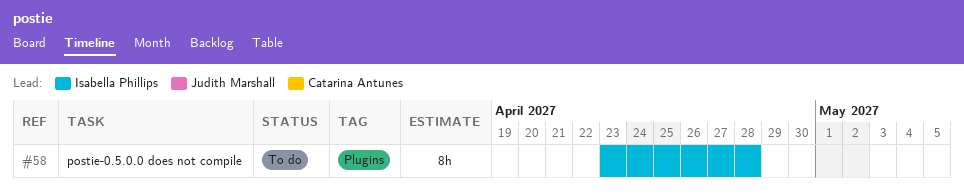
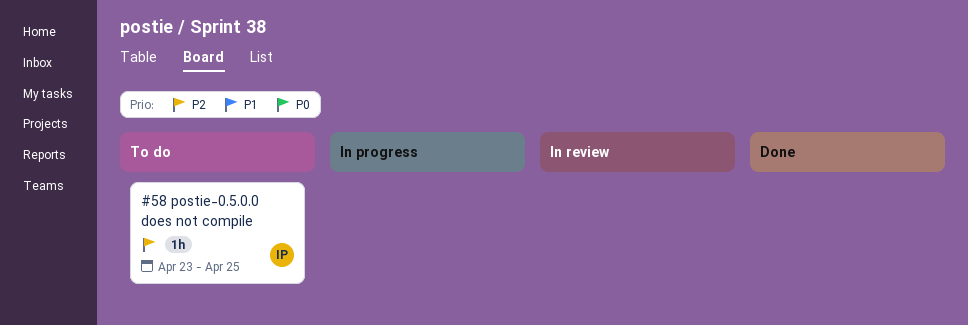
#58, estimate: 8h -> 1h
#58, due: Apr 28 -> Apr 25

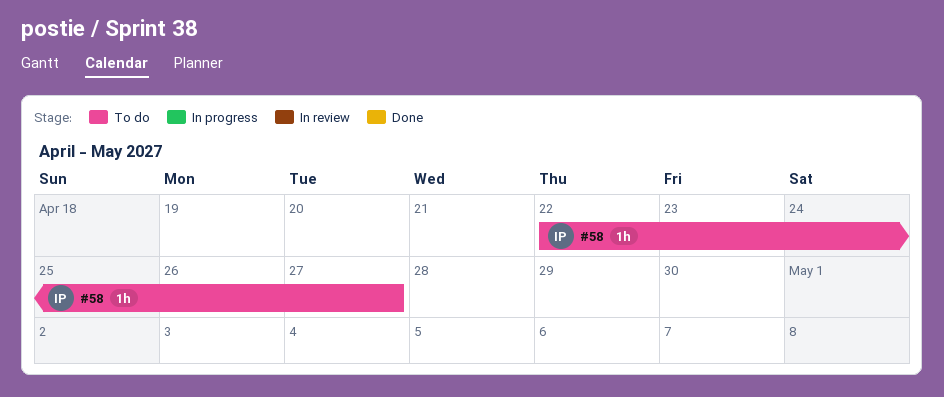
#58, start: Apr 23 -> Apr 22
#58, due: Apr 25 -> Apr 27

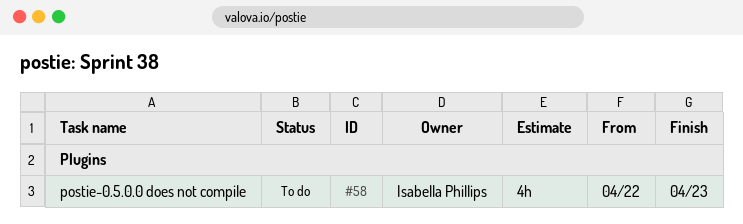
#58, estimate: 1h -> 4h
#58, due: Apr 27 -> Apr 23

